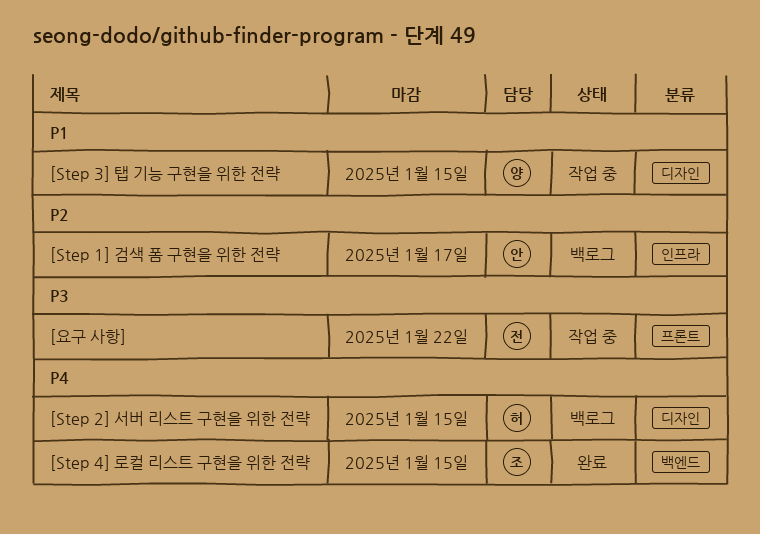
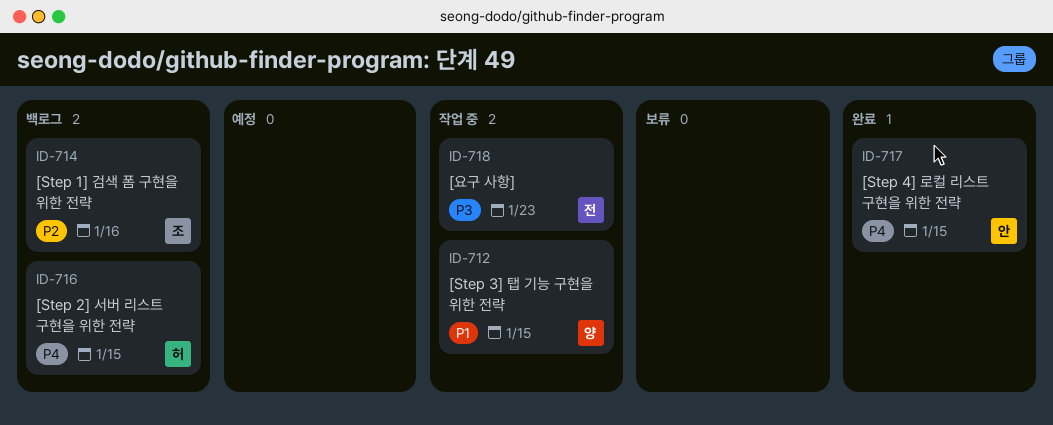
[Step 1] 검색 폼 구현을 위한 전략, owner: 안 -> 조
[Step 1] 검색 폼 구현을 위한 전략, due: Jan 17 -> Jan 16
[Step 4] 로컬 리스트 구현을 위한 전략, owner: 조 -> 안
[요구 사항], due: Jan 22 -> Jan 23

